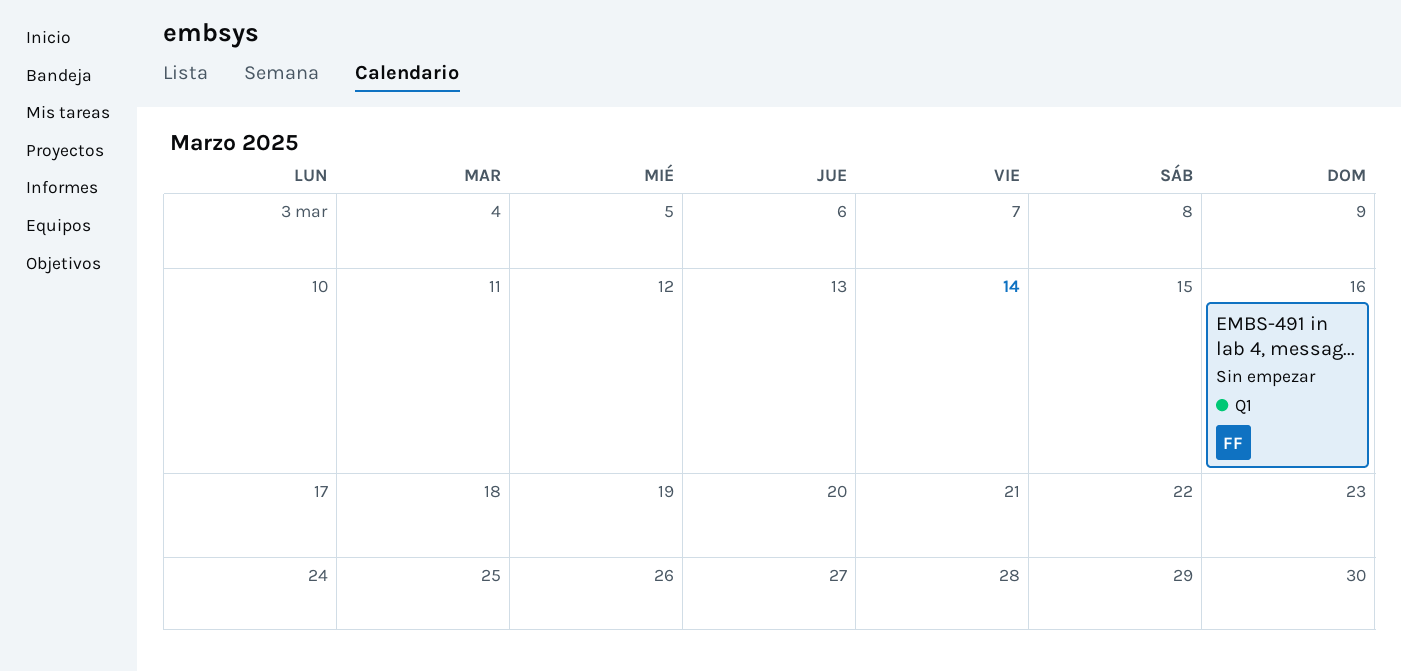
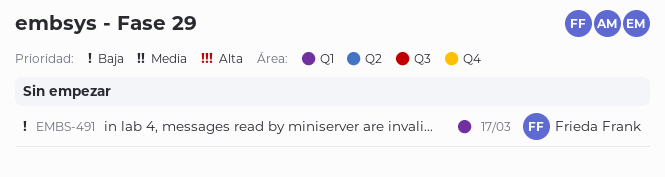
EMBS-491, due: Mar 16 -> Mar 17

